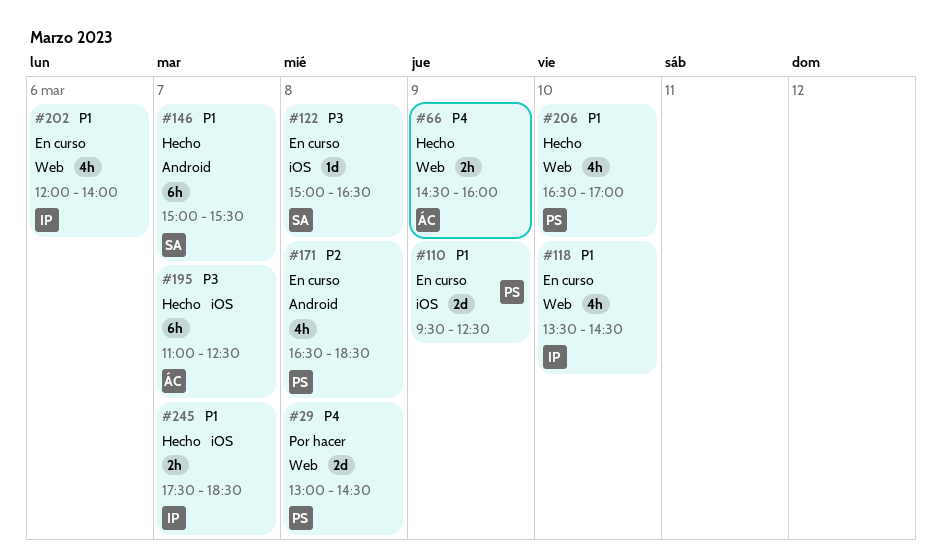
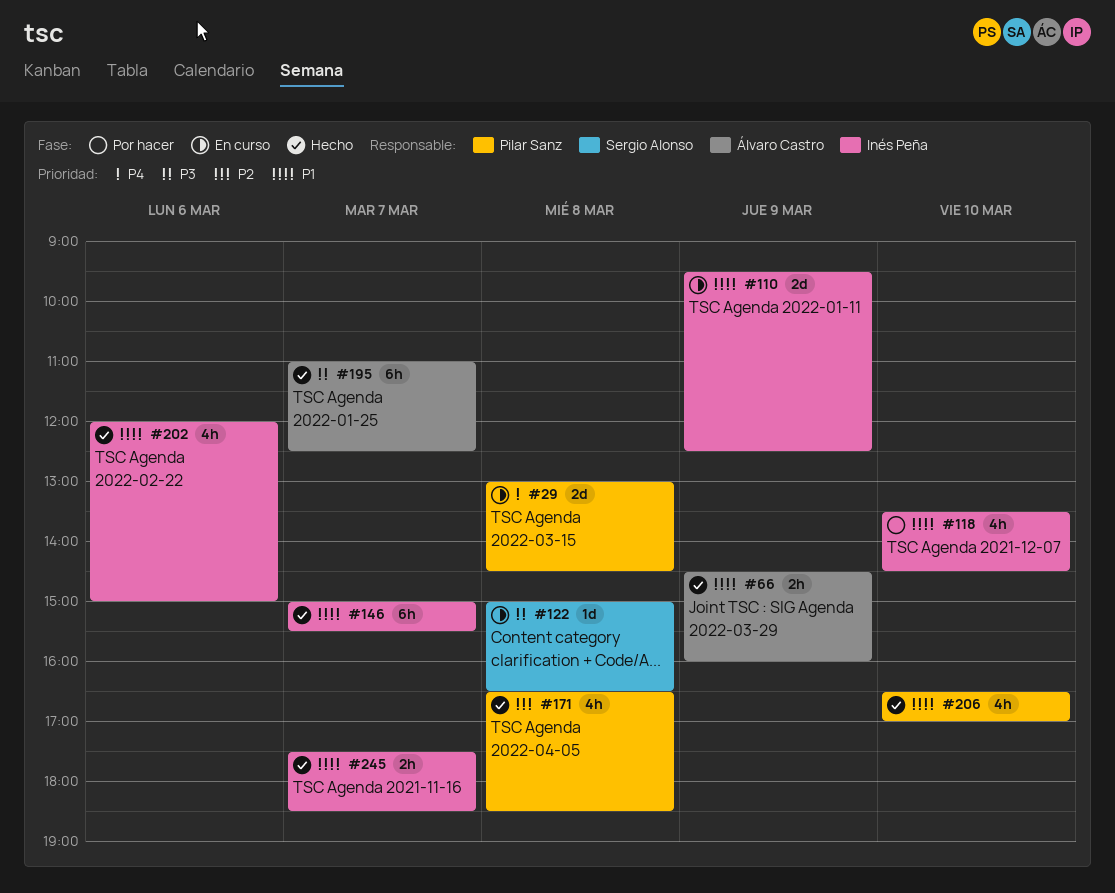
#29, status: Por hacer -> En curso
#66, priority: P4 -> P1
#110, owner: Pilar Sanz -> Inés Peña
#118, status: En curso -> Por hacer
#146, owner: Sergio Alonso -> Inés Peña
#171, status: En curso -> Hecho
#202, status: En curso -> Hecho
#202, ends: 14:00 -> 15:00

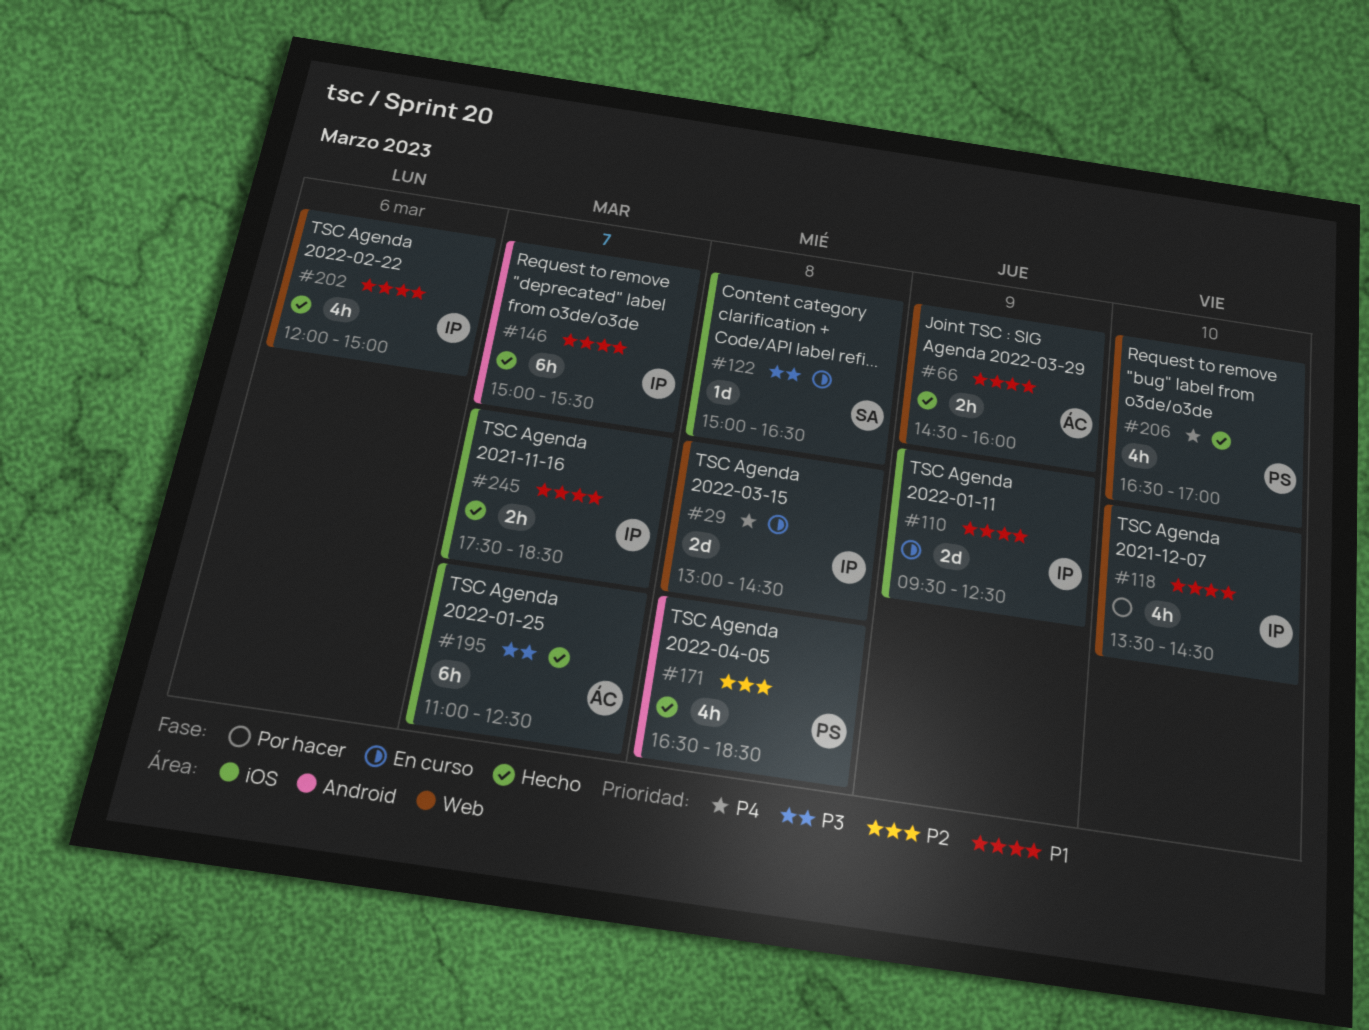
#29, owner: Pilar Sanz -> Inés Peña
#206, priority: P1 -> P4

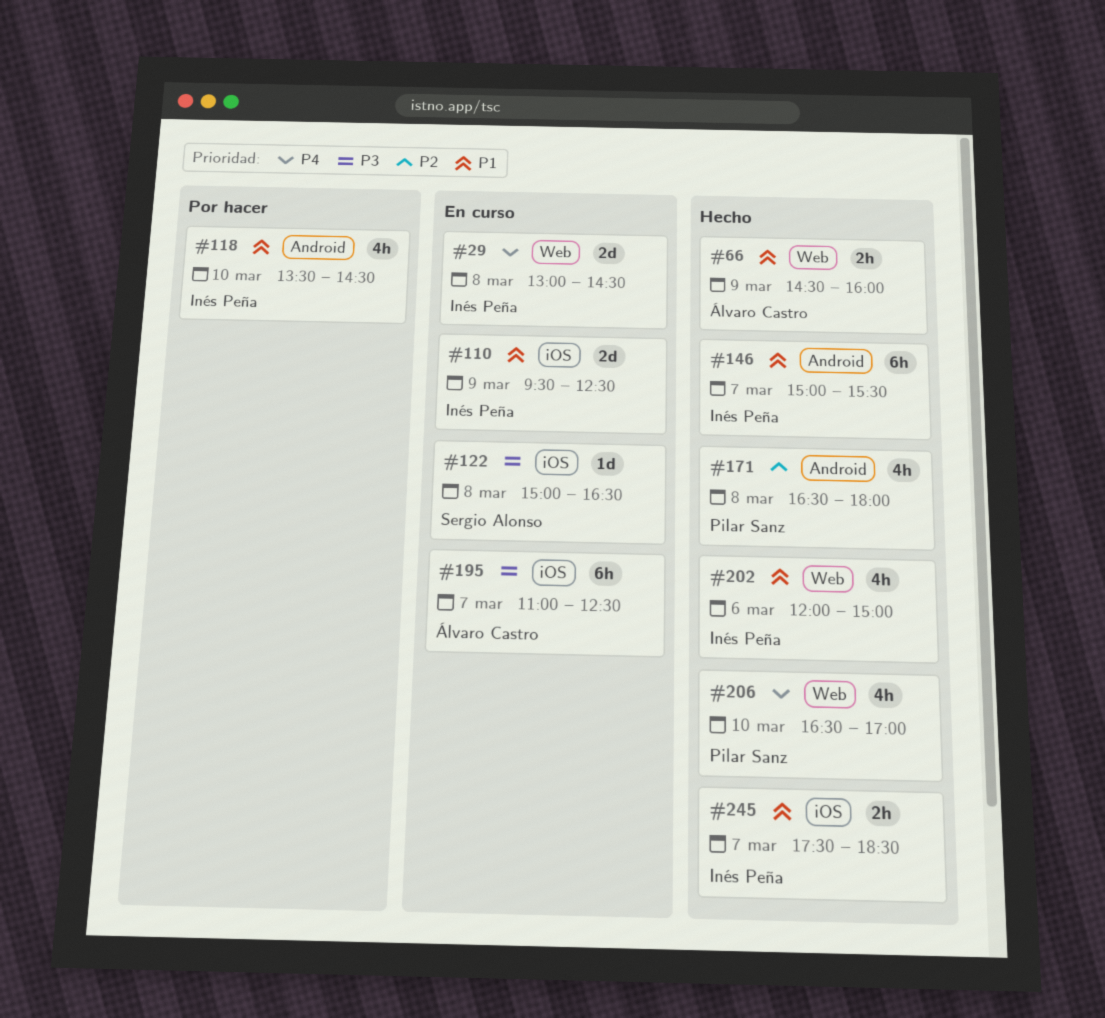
#118, label: Web -> Android
#171, ends: 18:30 -> 18:00
#195, status: Hecho -> En curso

